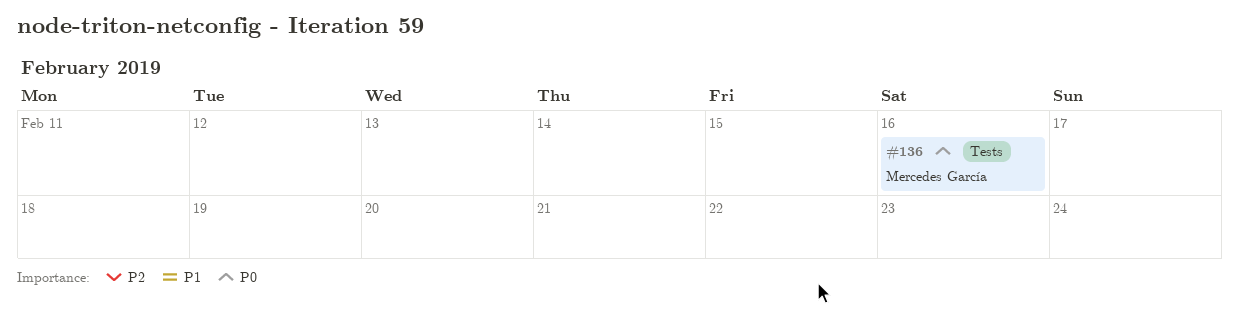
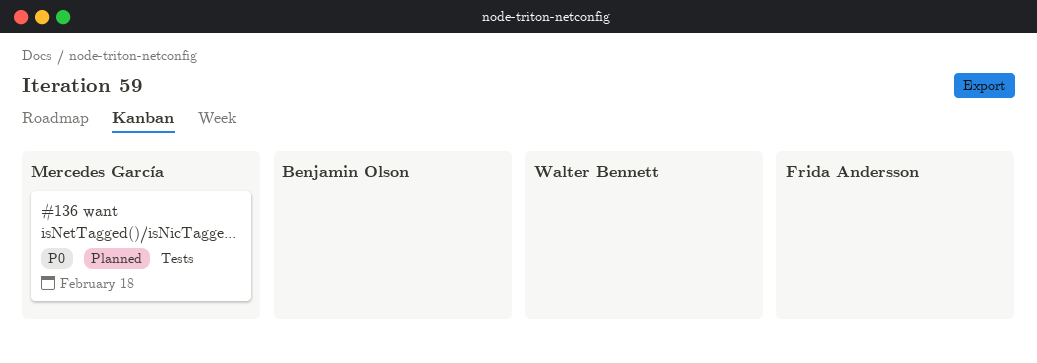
#136, due: Feb 16 -> Feb 18

